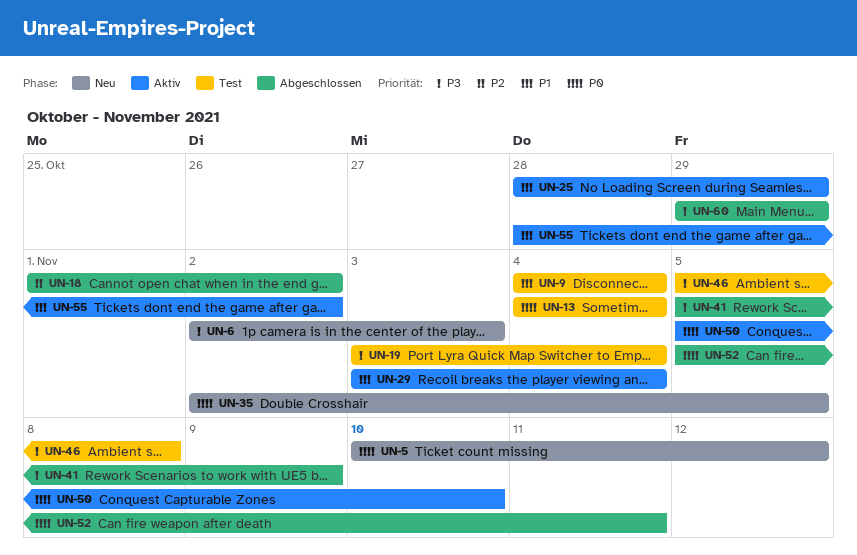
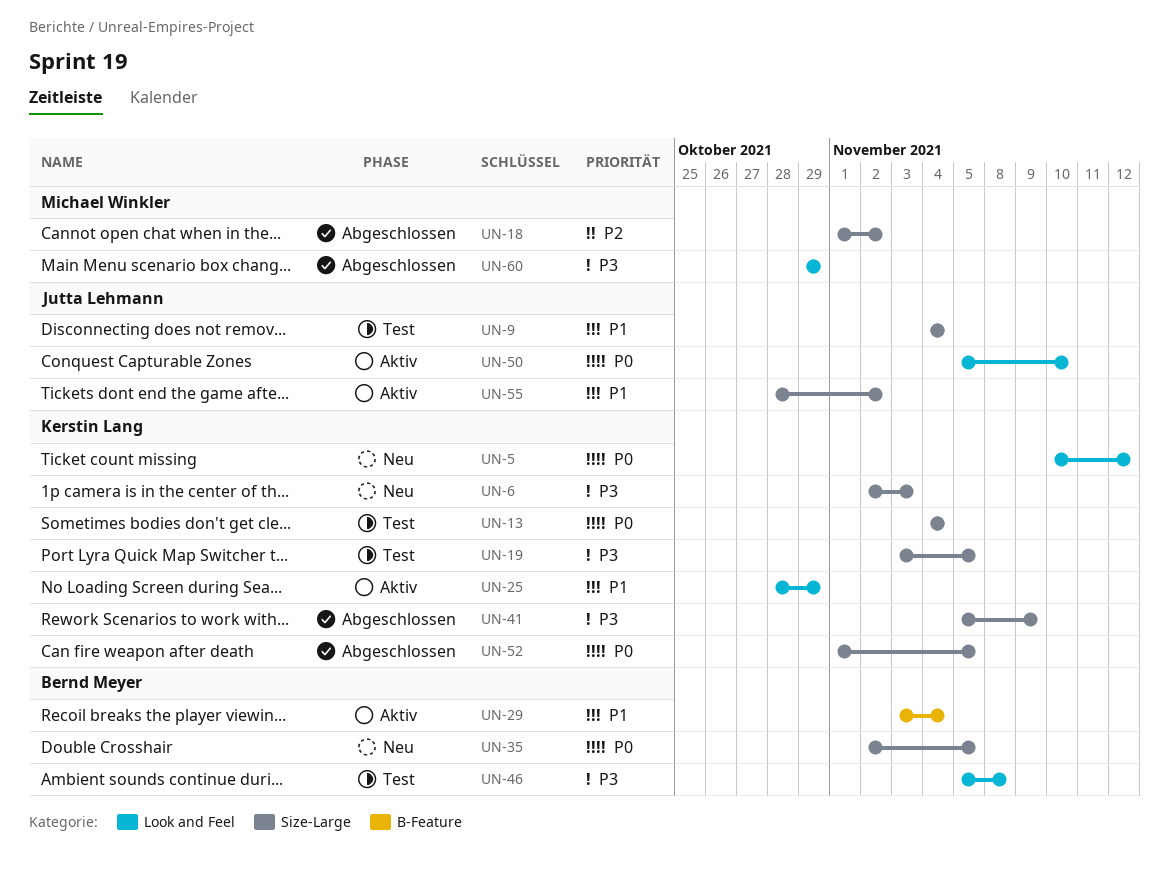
UN-19, due: Nov 4 -> Nov 5
UN-52, start: Nov 5 -> Nov 1
UN-52, due: Nov 11 -> Nov 5

